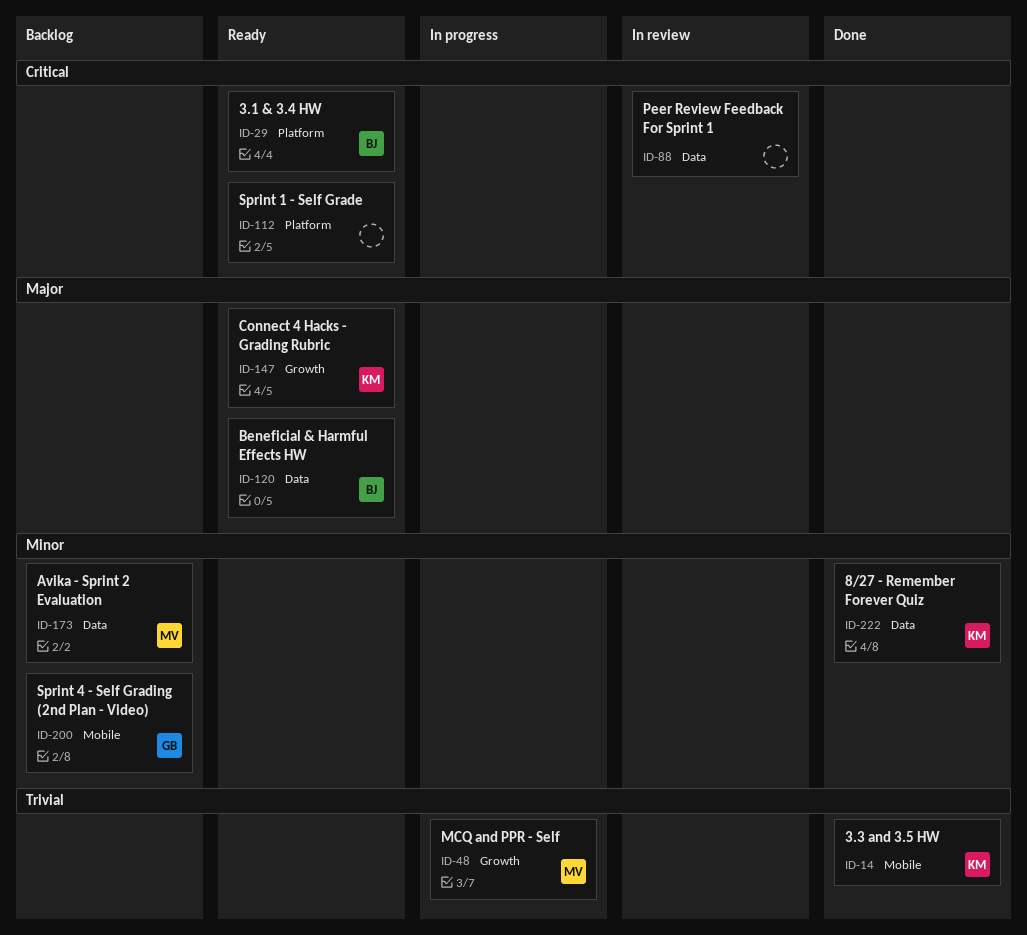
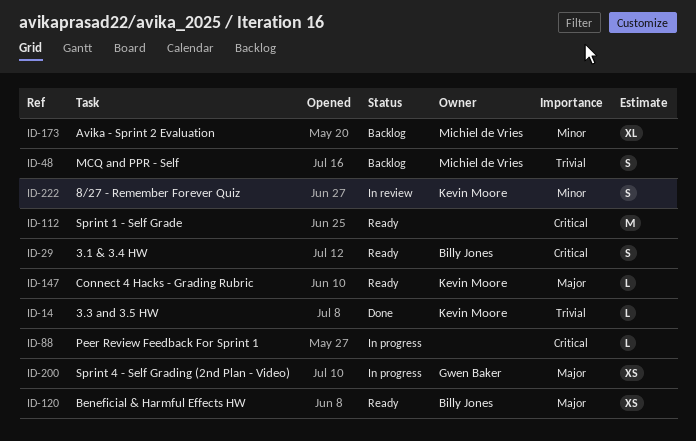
ID-48, status: In progress -> Backlog
ID-88, status: In review -> In progress
ID-200, status: Backlog -> In progress
ID-200, priority: Minor -> Major
ID-222, status: Done -> In review

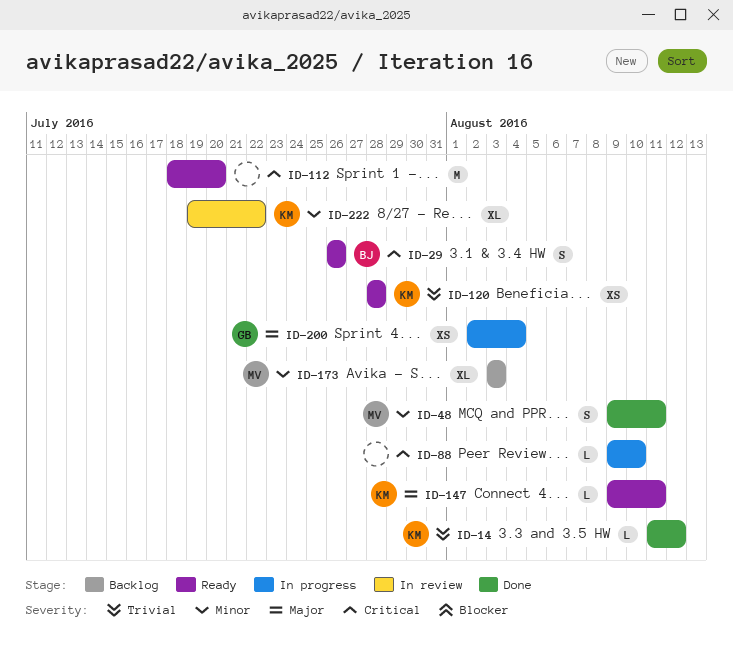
ID-48, status: Backlog -> Done
ID-48, priority: Trivial -> Minor
ID-120, owner: Billy Jones -> Kevin Moore
ID-120, priority: Major -> Trivial
ID-222, estimate: S -> XL

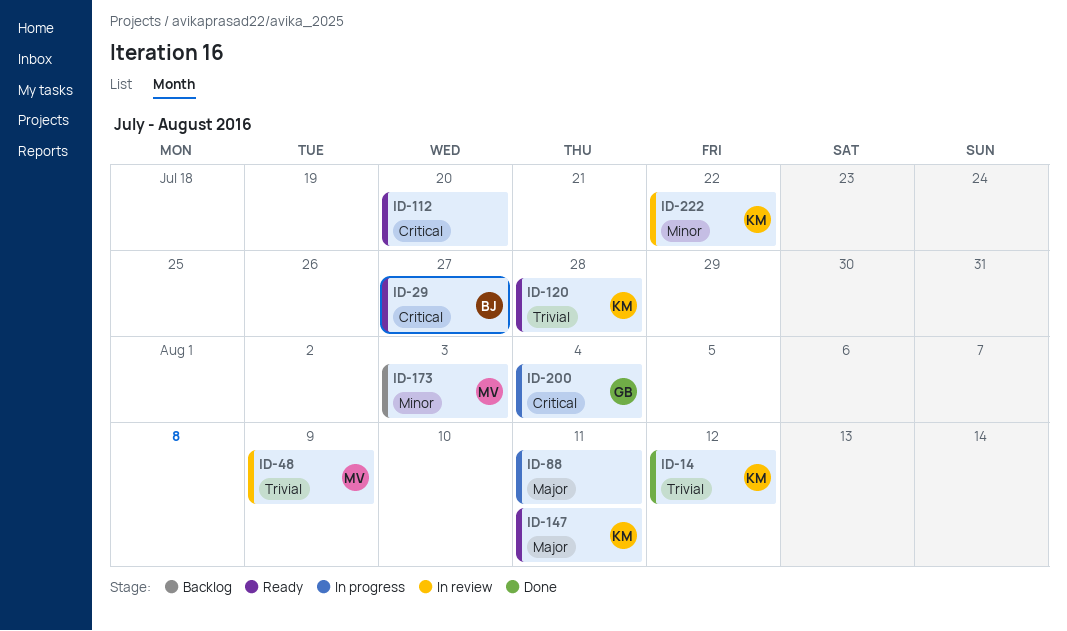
ID-29, due: Jul 26 -> Jul 27
ID-48, status: Done -> In review
ID-48, priority: Minor -> Trivial
ID-48, due: Aug 11 -> Aug 9
ID-88, priority: Critical -> Major
ID-88, due: Aug 10 -> Aug 11
ID-200, priority: Major -> Critical

